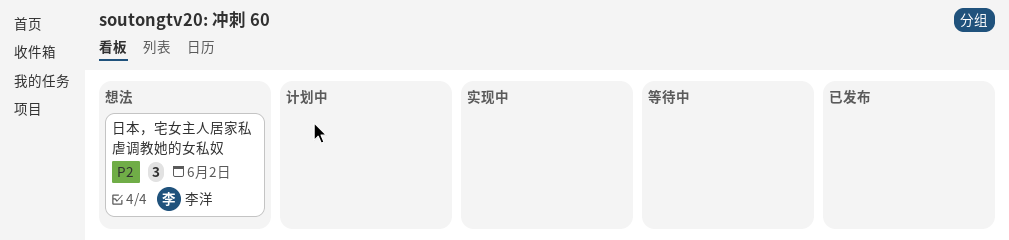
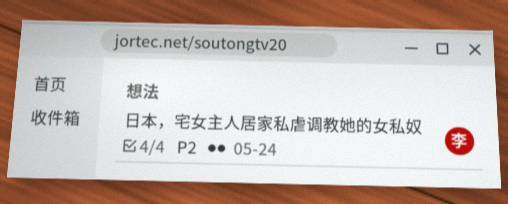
日本，宅女主人居家私虐调教她的女私奴, estimate: 3 -> 2
日本，宅女主人居家私虐调教她的女私奴, due: Jun 2 -> May 24

